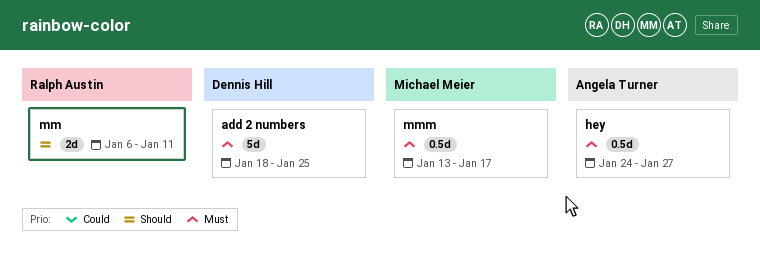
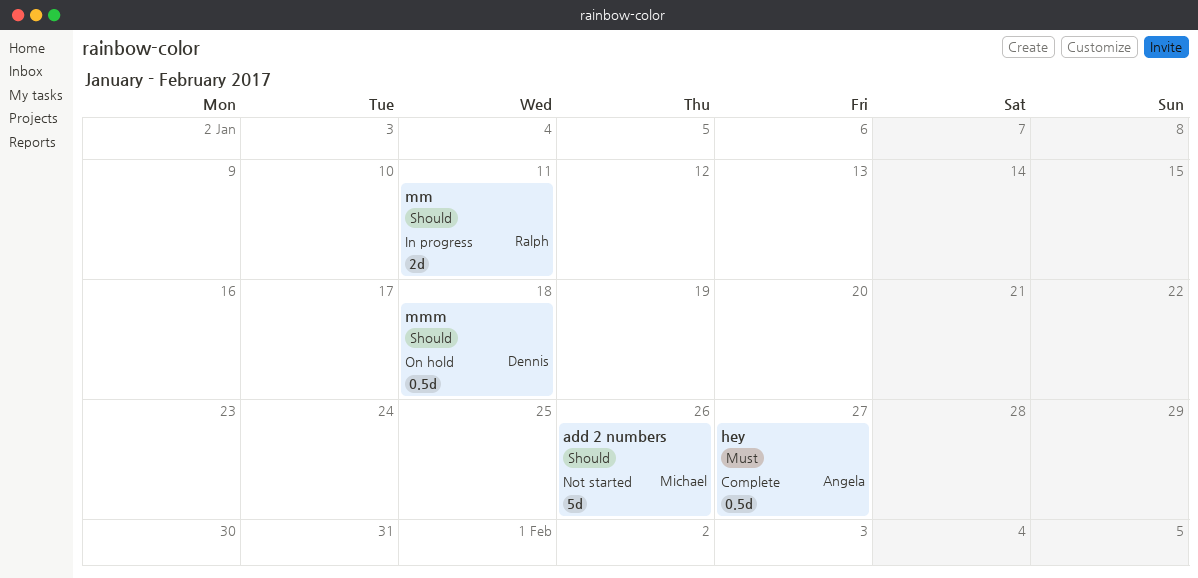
add 2 numbers, owner: Dennis Hill -> Michael Meier
add 2 numbers, priority: Must -> Should
add 2 numbers, due: Jan 25 -> Jan 26
mmm, owner: Michael Meier -> Dennis Hill
mmm, priority: Must -> Should
mmm, due: Jan 17 -> Jan 18

